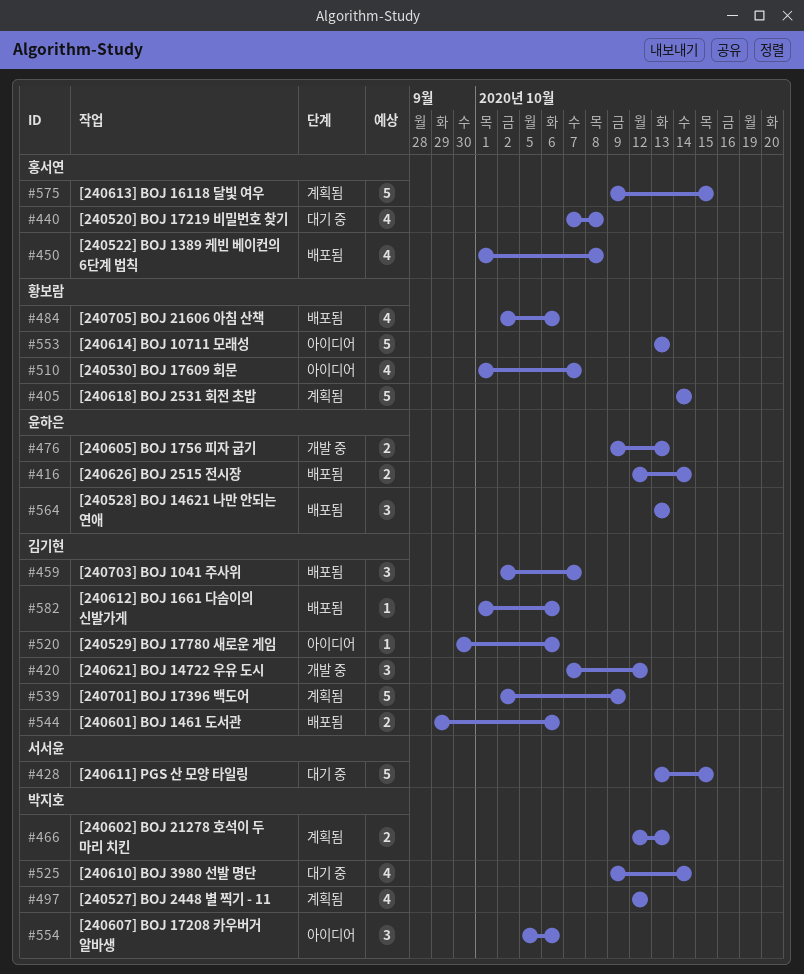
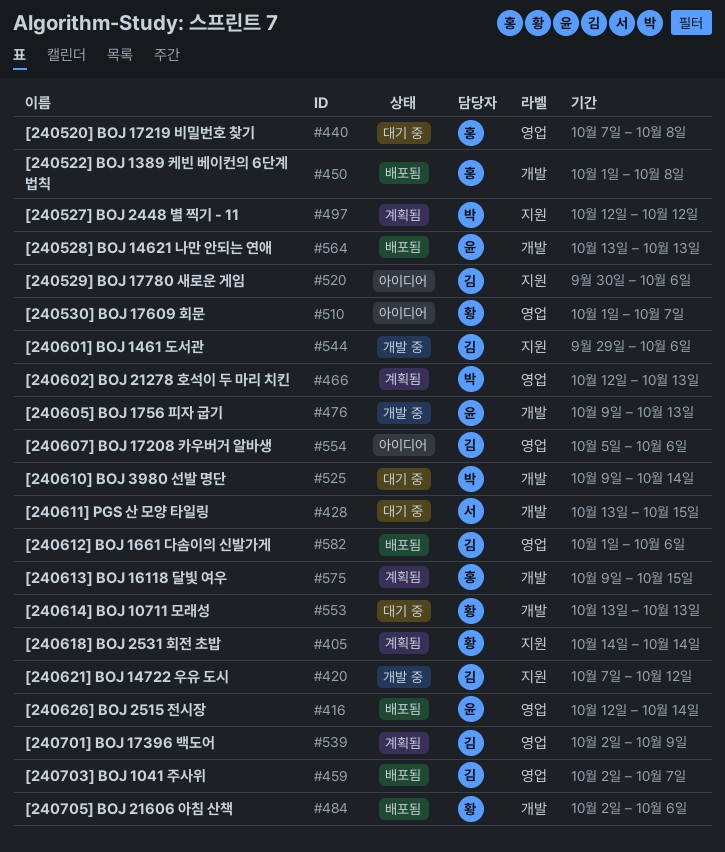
#544, status: 배포됨 -> 개발 중
#553, status: 아이디어 -> 대기 중
#554, owner: 박지호 -> 김기현

